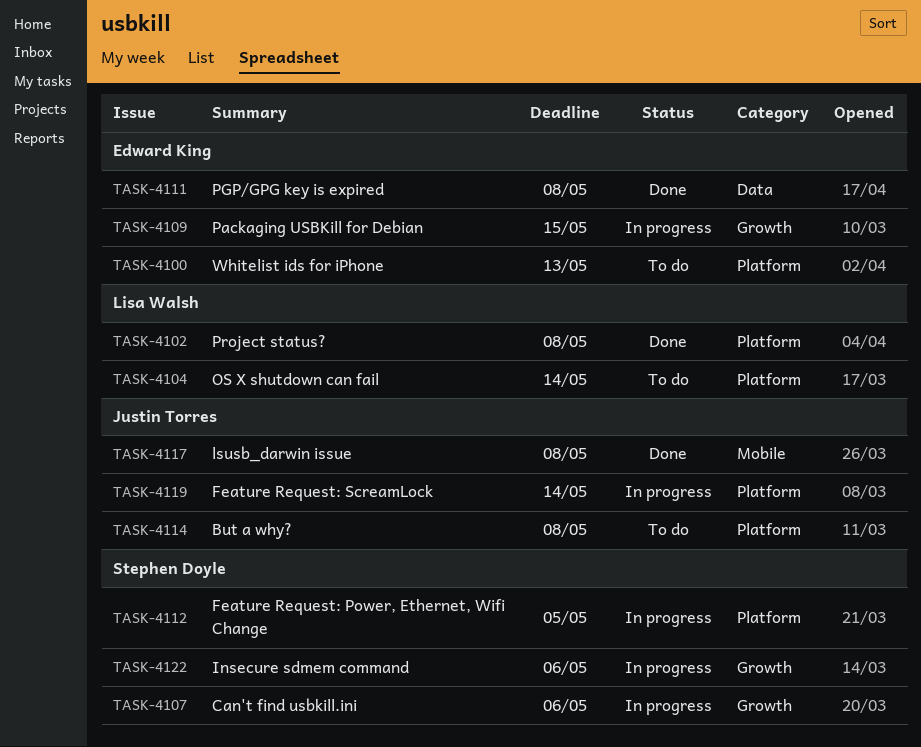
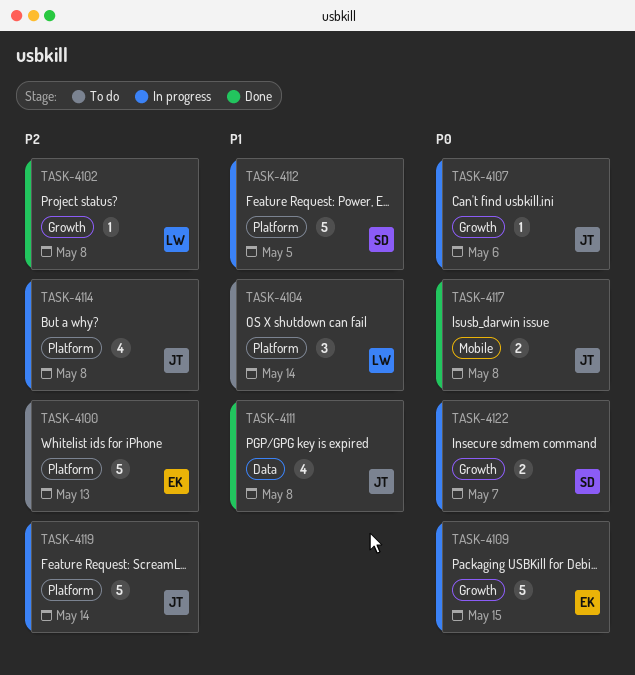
TASK-4102, label: Platform -> Growth
TASK-4107, owner: Stephen Doyle -> Justin Torres
TASK-4111, owner: Edward King -> Justin Torres
TASK-4114, status: To do -> In progress
TASK-4122, due: May 6 -> May 7

